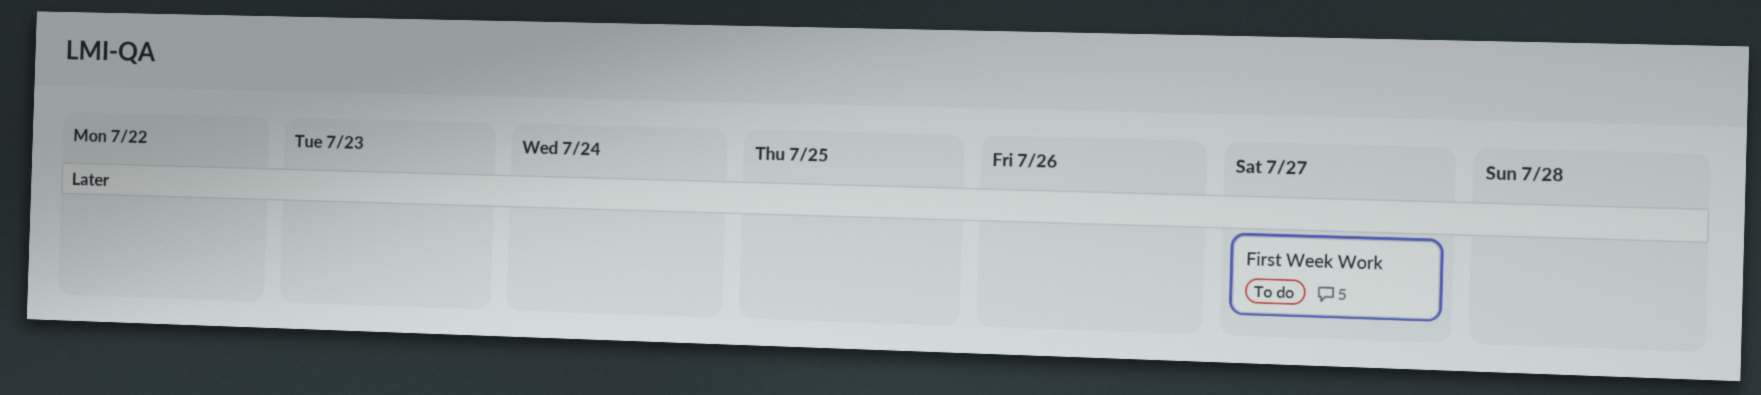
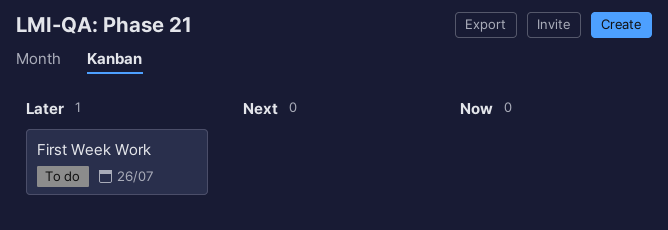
First Week Work, due: Jul 27 -> Jul 26

